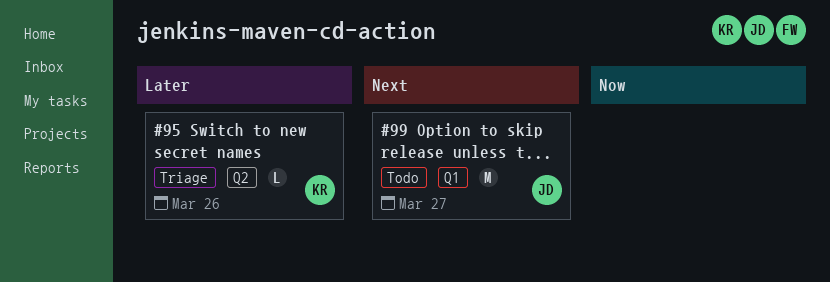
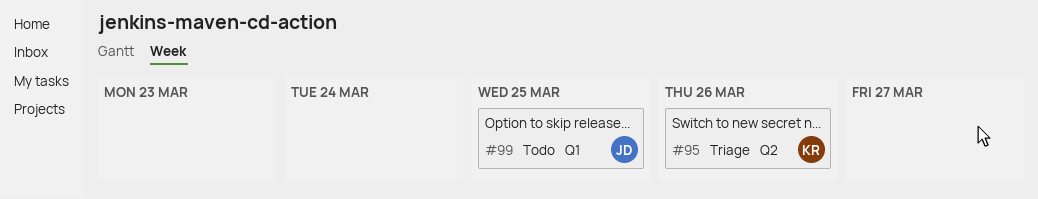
#99, due: Mar 27 -> Mar 25

